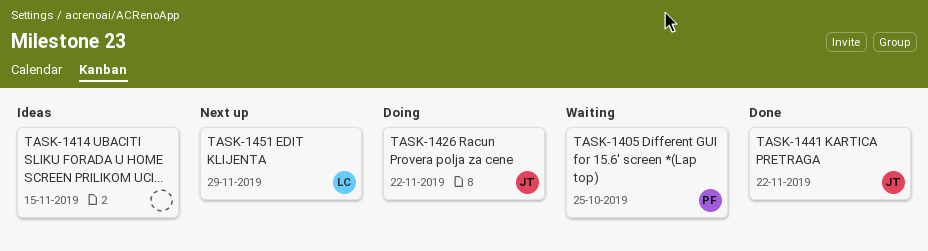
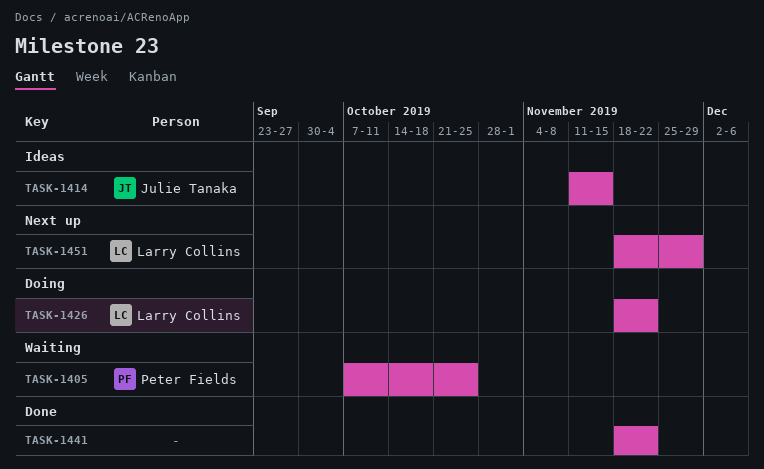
TASK-1414, owner: none -> Julie Tanaka
TASK-1426, owner: Julie Tanaka -> Larry Collins
TASK-1441, owner: Julie Tanaka -> none

